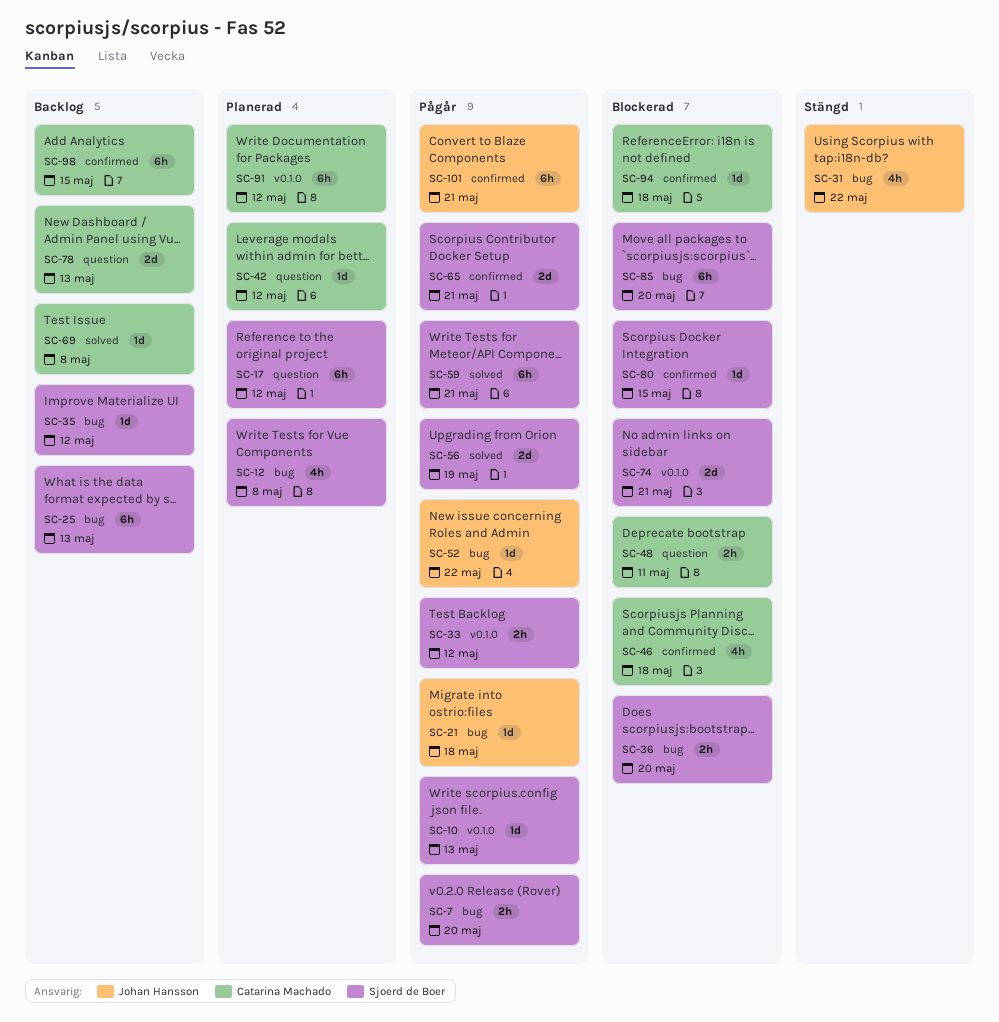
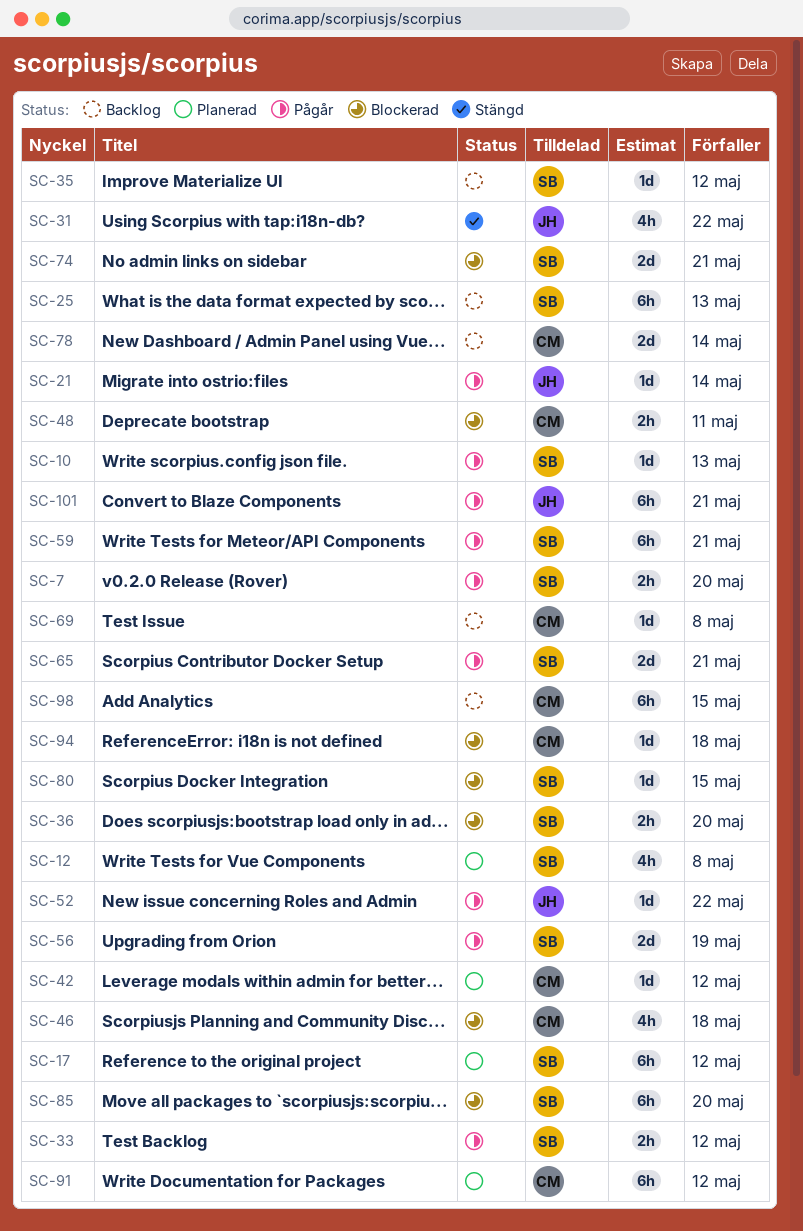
SC-21, due: May 18 -> May 14
SC-78, due: May 13 -> May 14

